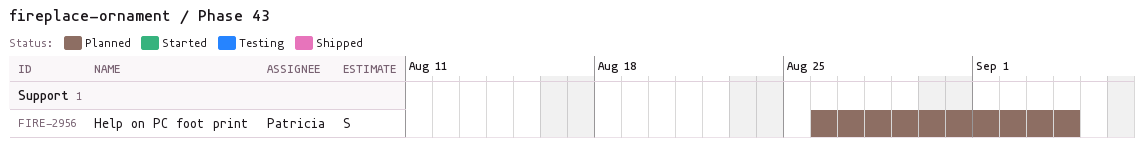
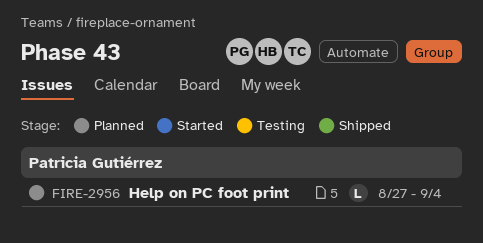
FIRE-2956, estimate: S -> L
FIRE-2956, start: Aug 26 -> Aug 27

